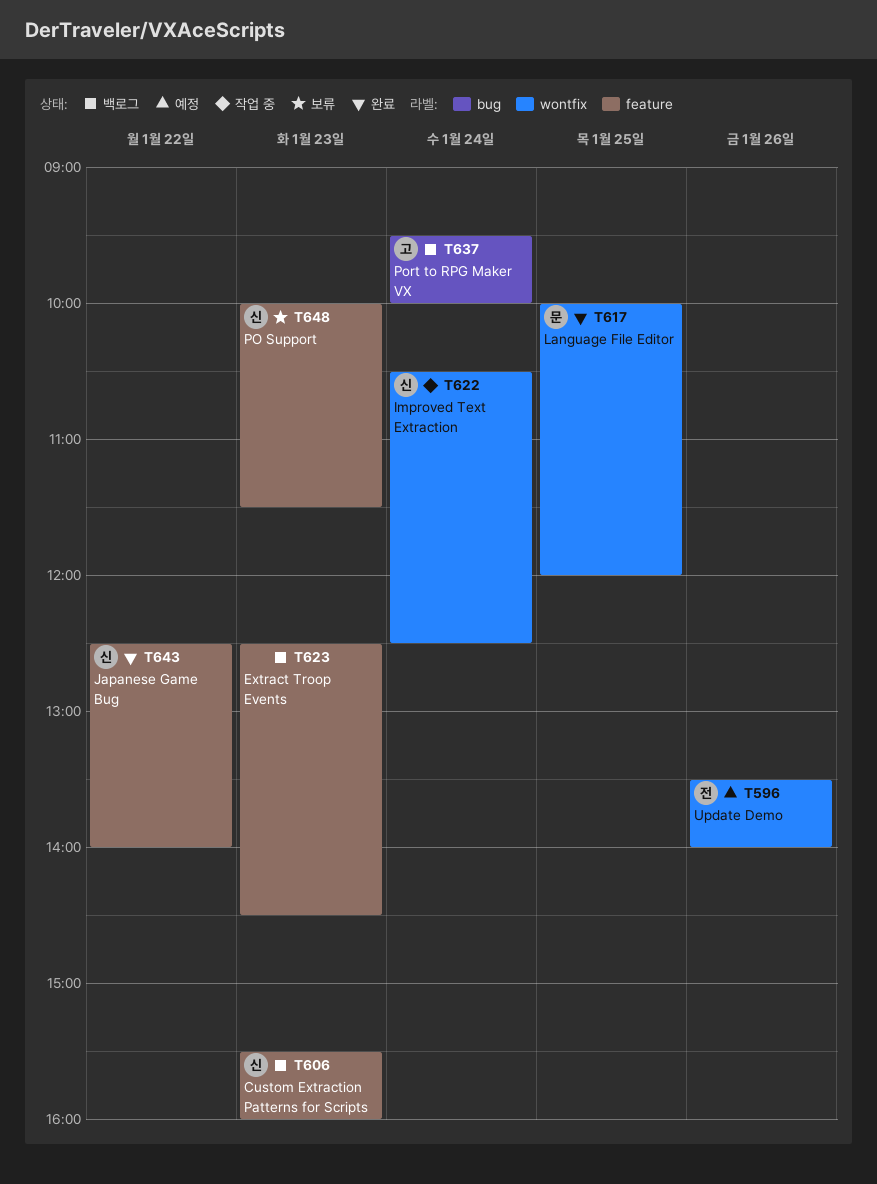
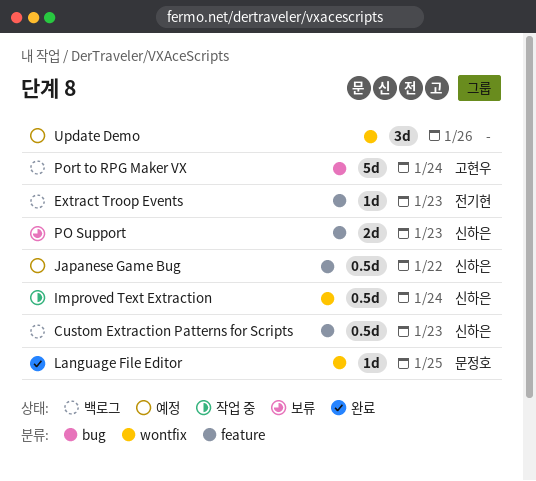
Extract Troop Events, owner: none -> 전기현
Japanese Game Bug, status: 완료 -> 예정
Update Demo, owner: 전기현 -> none

